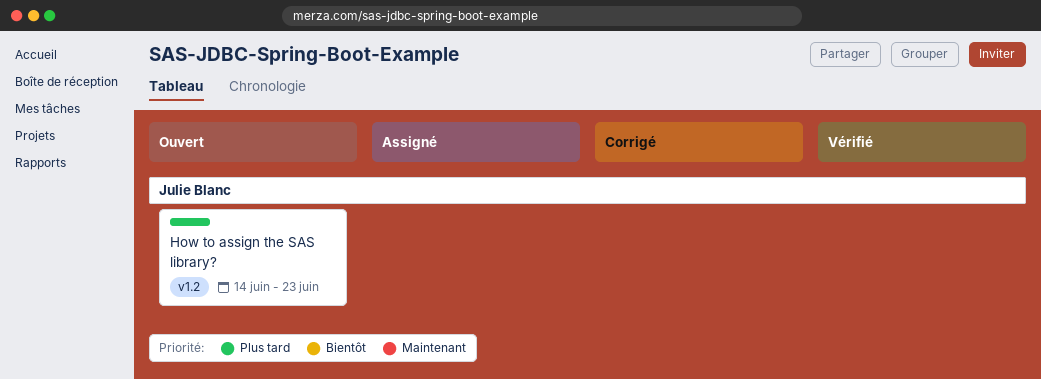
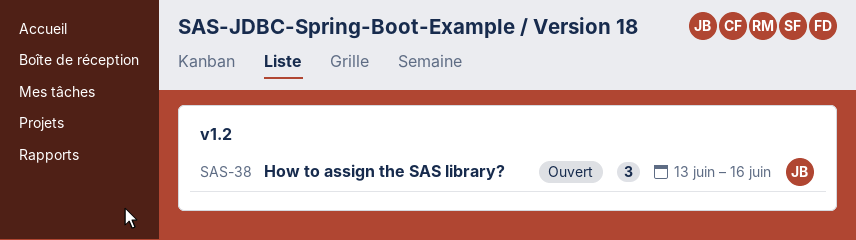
How to assign the SAS library?, start: Jun 14 -> Jun 13
How to assign the SAS library?, due: Jun 23 -> Jun 16

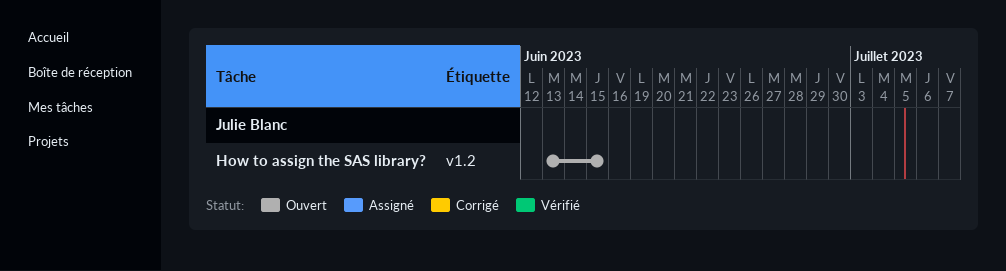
How to assign the SAS library?, due: Jun 16 -> Jun 15

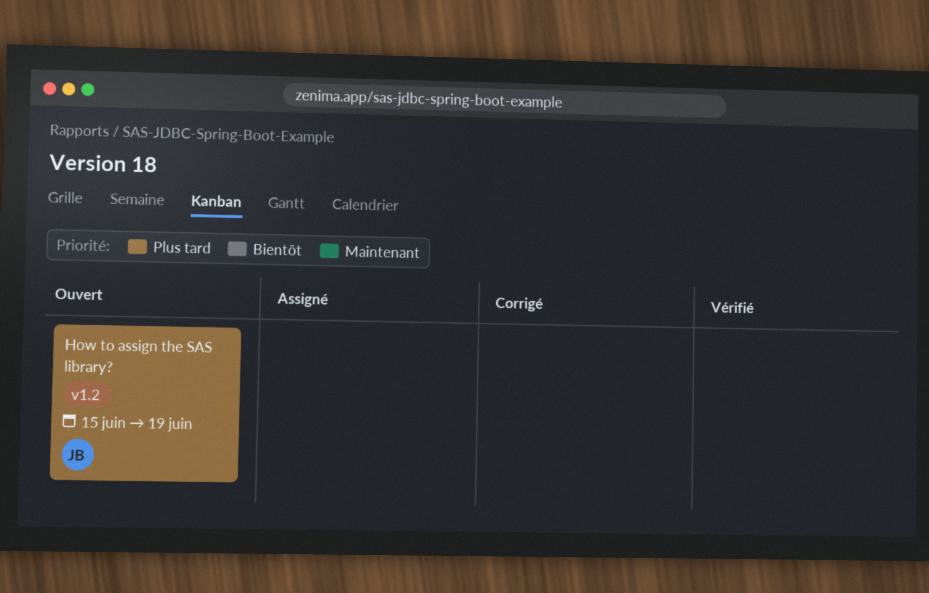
How to assign the SAS library?, start: Jun 13 -> Jun 15
How to assign the SAS library?, due: Jun 15 -> Jun 19

